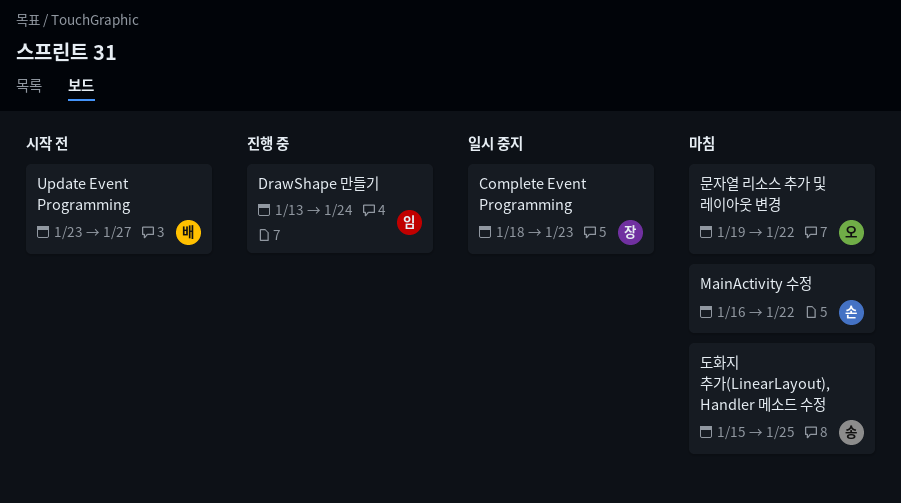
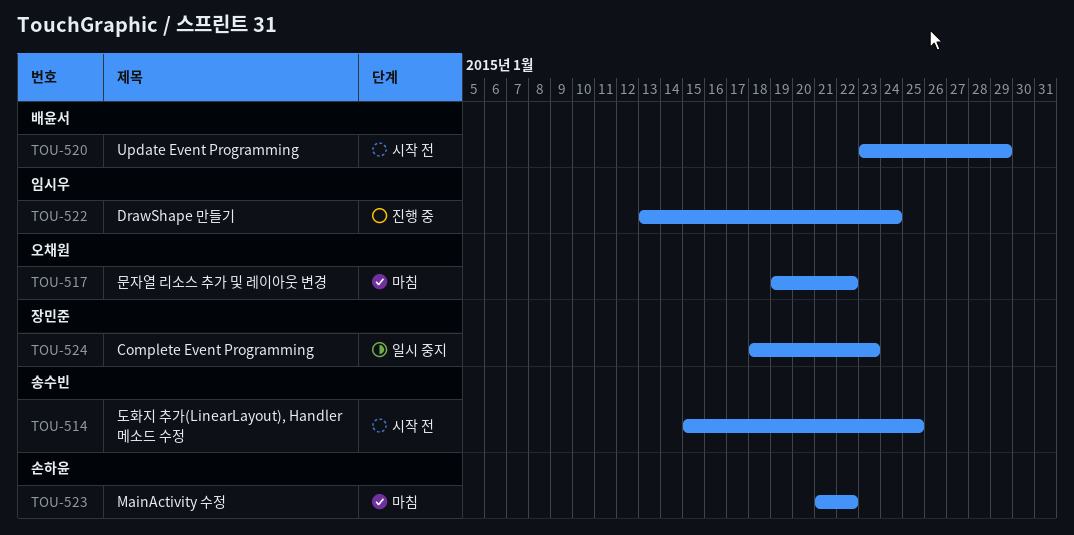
MainActivity 수정, start: Jan 16 -> Jan 21
Update Event Programming, due: Jan 27 -> Jan 29
도화지 추가(LinearLayout), Handler 메소드 수정, status: 마침 -> 시작 전

